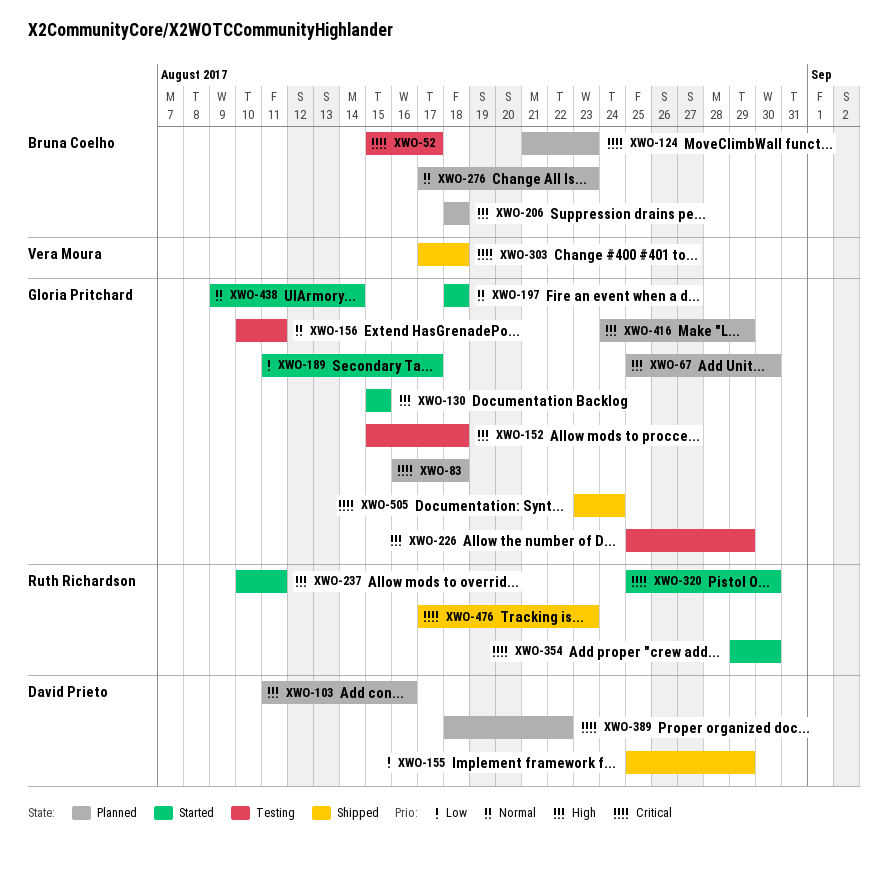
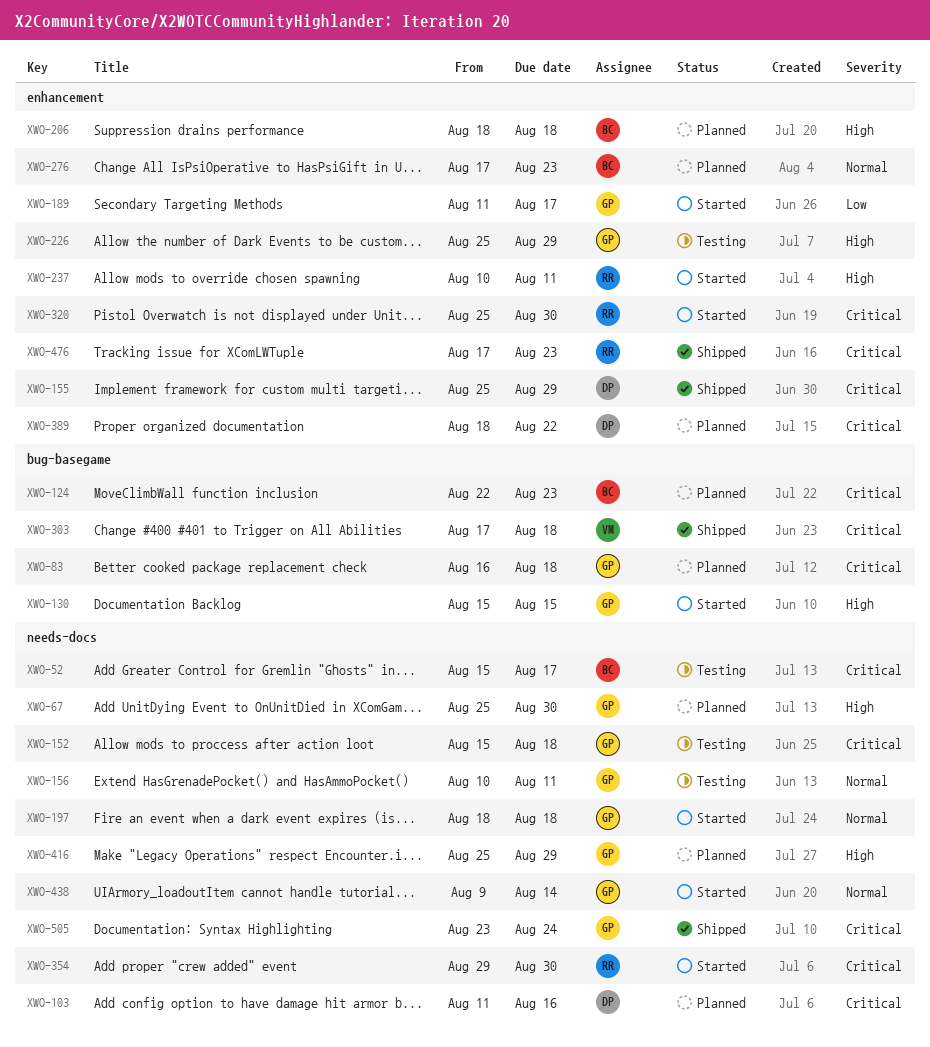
XWO-103, priority: High -> Critical
XWO-124, start: Aug 21 -> Aug 22
XWO-152, priority: High -> Critical
XWO-155, priority: Low -> Critical
XWO-416, start: Aug 24 -> Aug 25

